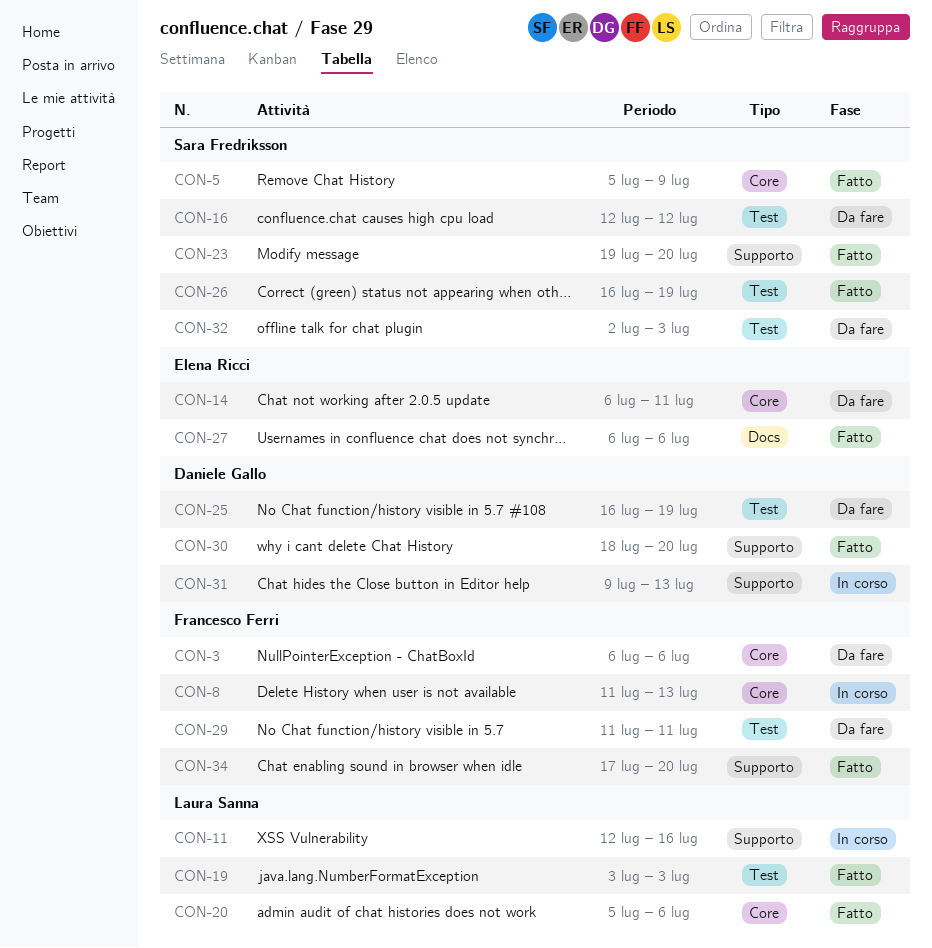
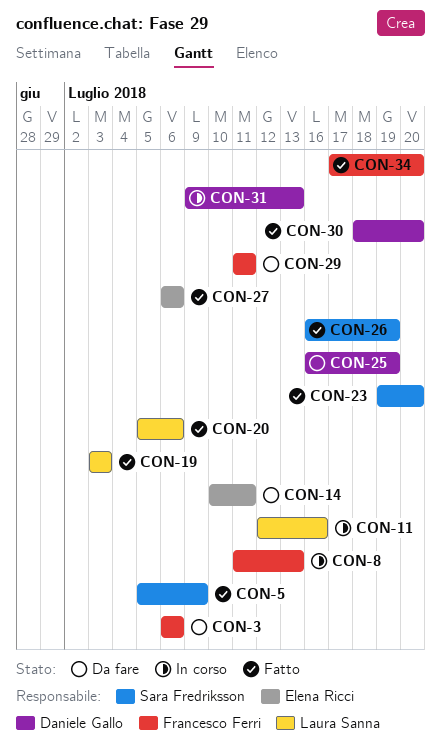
CON-14, start: Jul 6 -> Jul 10
CON-16: present -> none
CON-32: present -> none

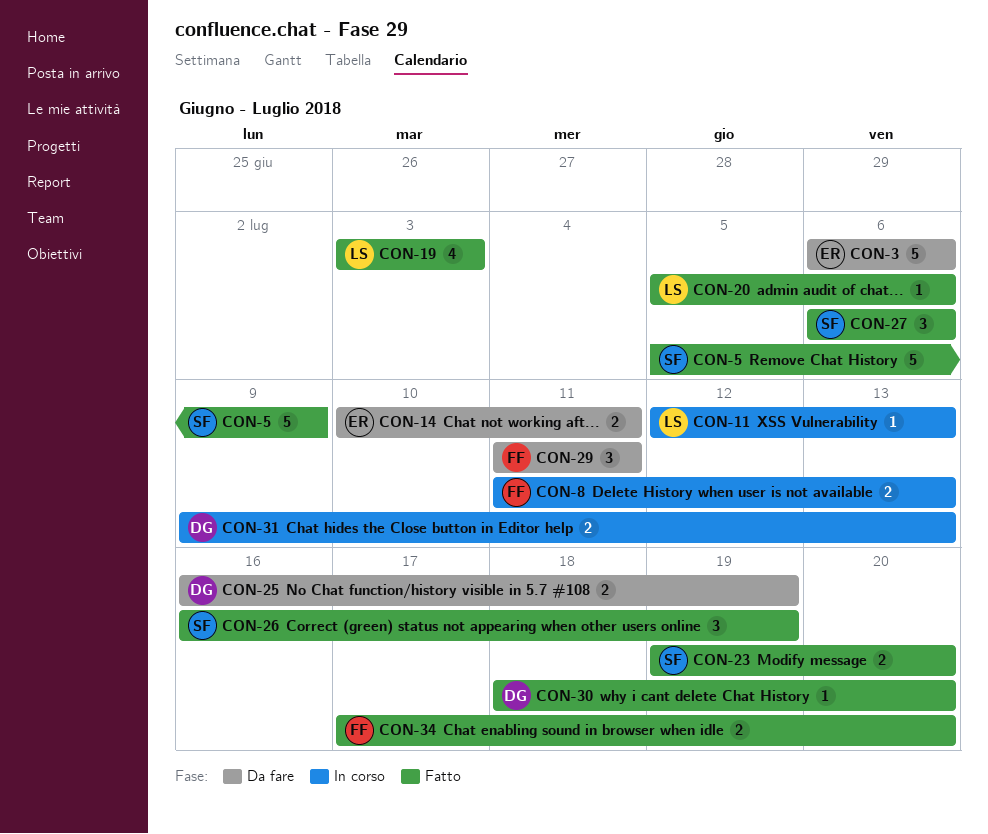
CON-3, owner: Francesco Ferri -> Elena Ricci
CON-11, due: Jul 16 -> Jul 13
CON-27, owner: Elena Ricci -> Sara Fredriksson

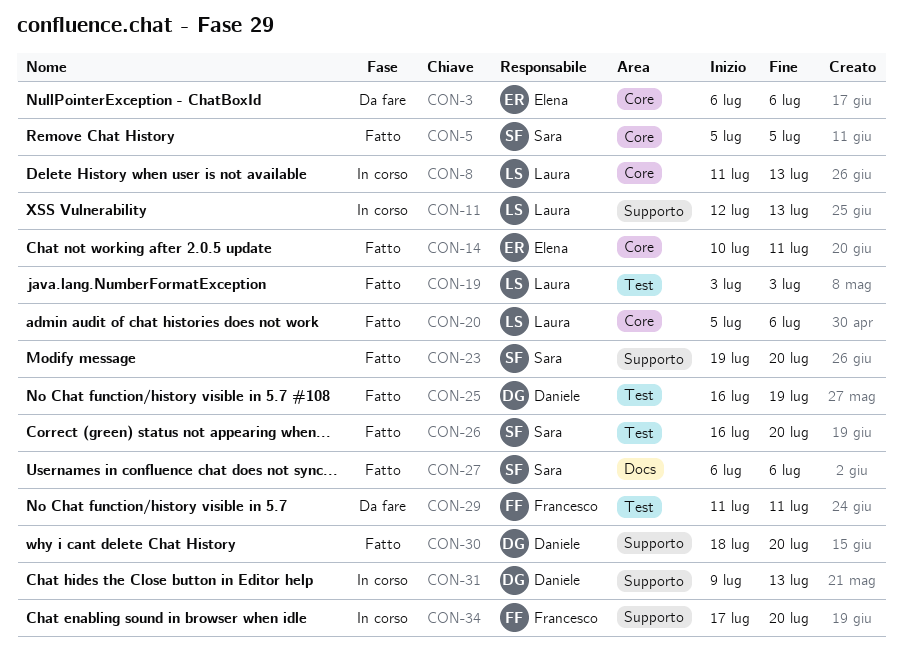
CON-5, due: Jul 9 -> Jul 5
CON-8, owner: Francesco -> Laura
CON-14, status: Da fare -> Fatto
CON-25, status: Da fare -> Fatto
CON-26, due: Jul 19 -> Jul 20
CON-34, status: Fatto -> In corso

